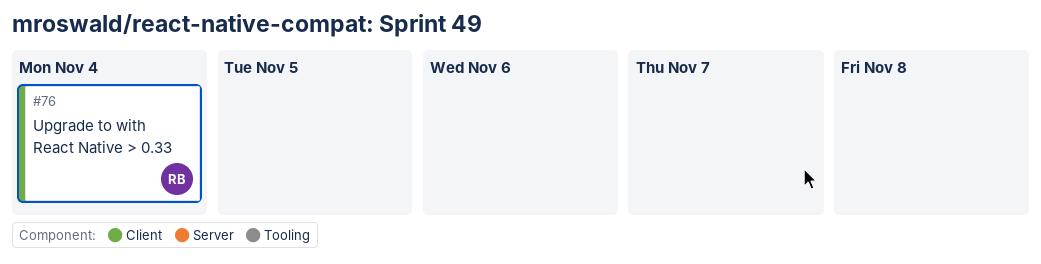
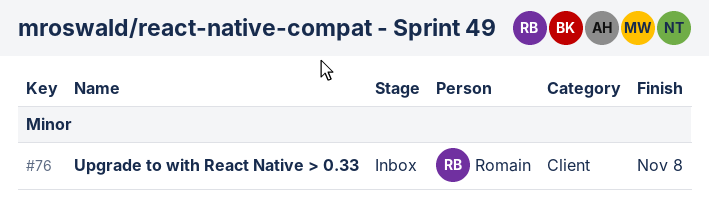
#76, due: Nov 4 -> Nov 8

